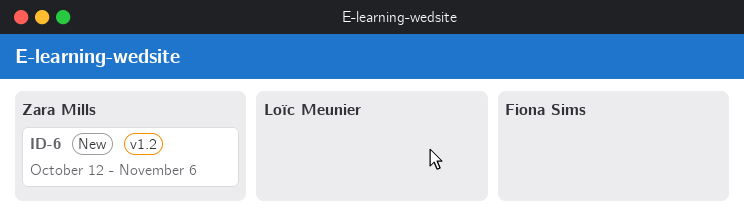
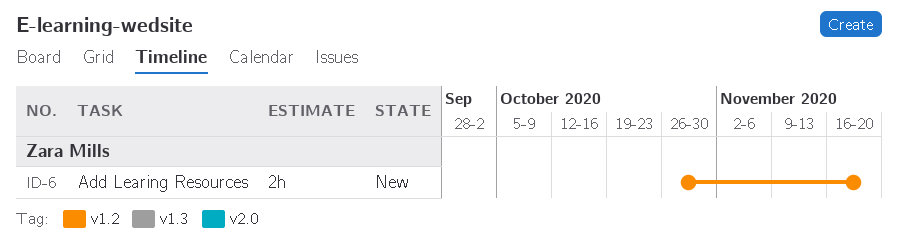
ID-6, start: Oct 12 -> Oct 26
ID-6, due: Nov 6 -> Nov 20

